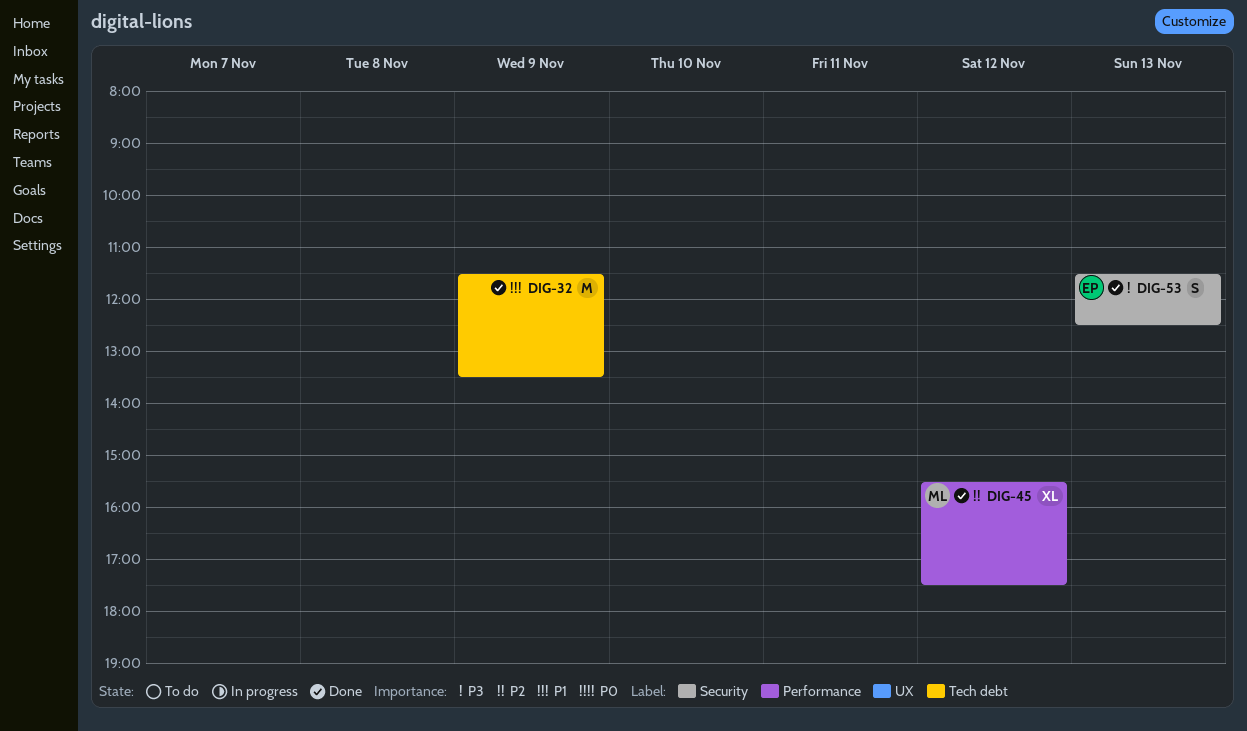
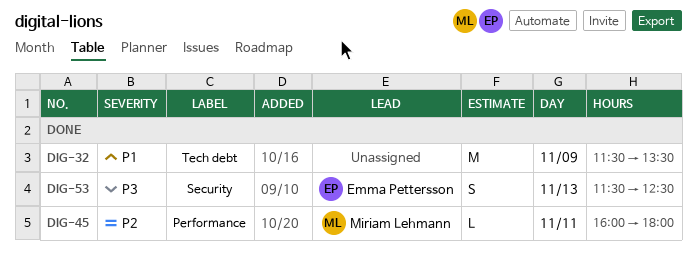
DIG-45, estimate: XL -> L
DIG-45, day: Nov 12 -> Nov 11
DIG-45, begins: 15:30 -> 16:00
DIG-45, ends: 17:30 -> 18:00

